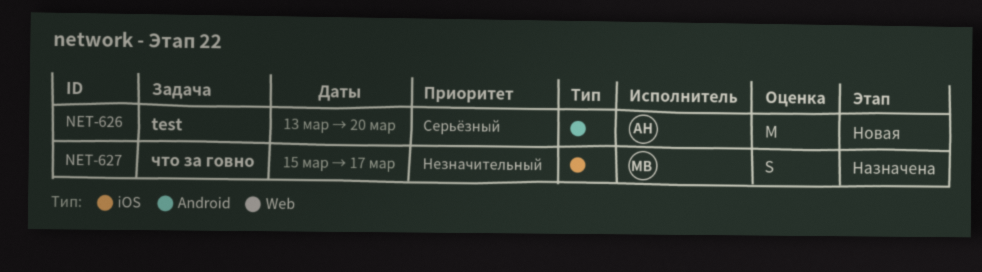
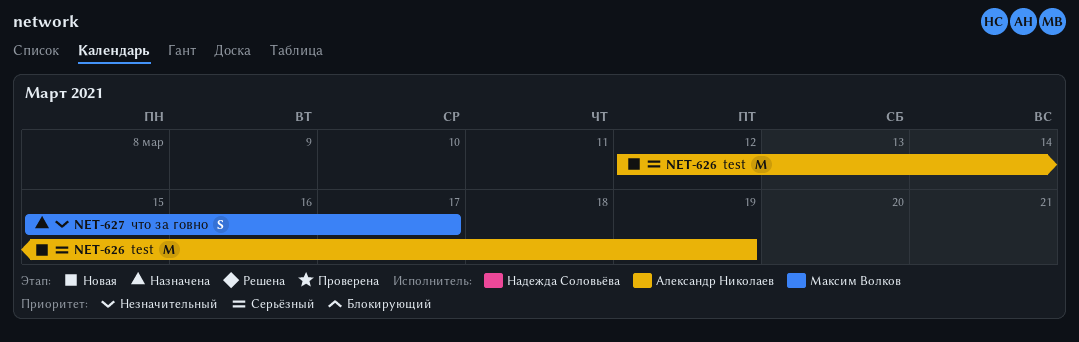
NET-626, start: Mar 13 -> Mar 12
NET-626, due: Mar 20 -> Mar 19

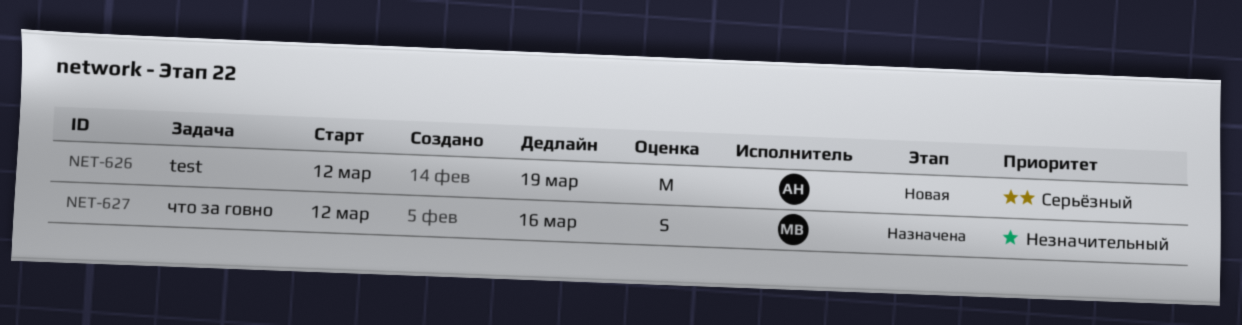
NET-627, start: Mar 15 -> Mar 12
NET-627, due: Mar 17 -> Mar 16

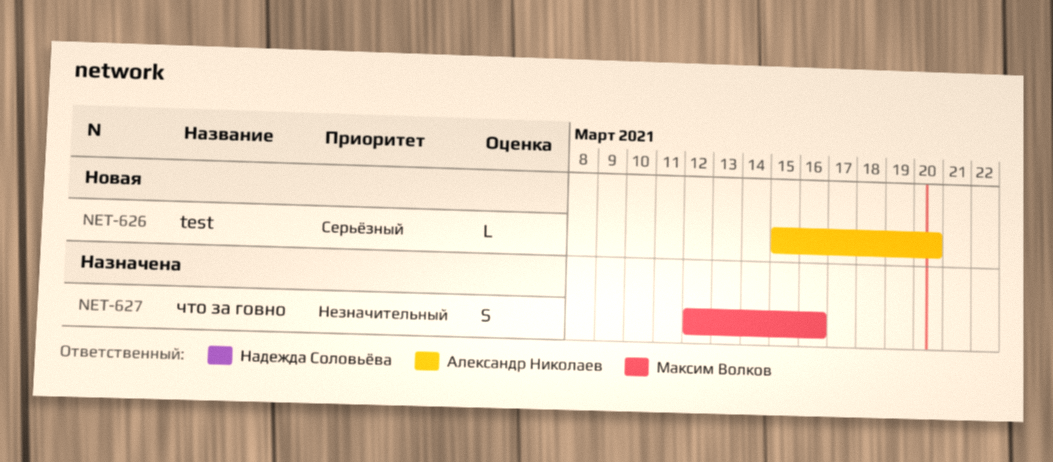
NET-626, estimate: M -> L
NET-626, start: Mar 12 -> Mar 15
NET-626, due: Mar 19 -> Mar 20

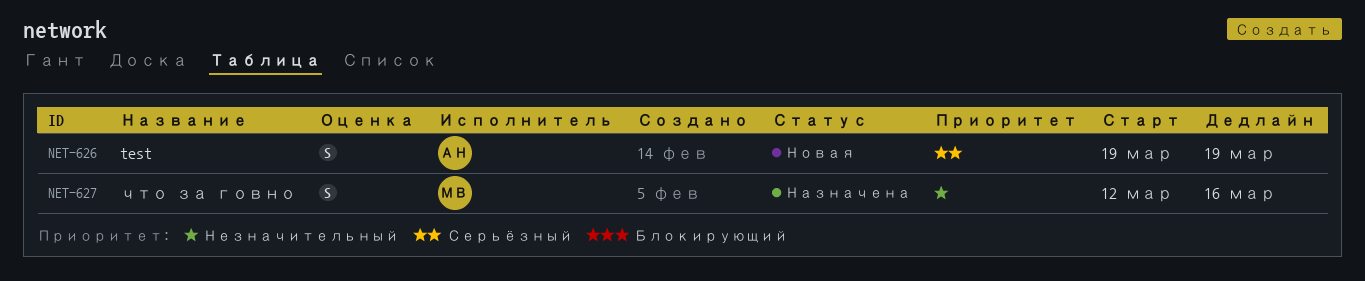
NET-626, estimate: L -> S
NET-626, start: Mar 15 -> Mar 19
NET-626, due: Mar 20 -> Mar 19

